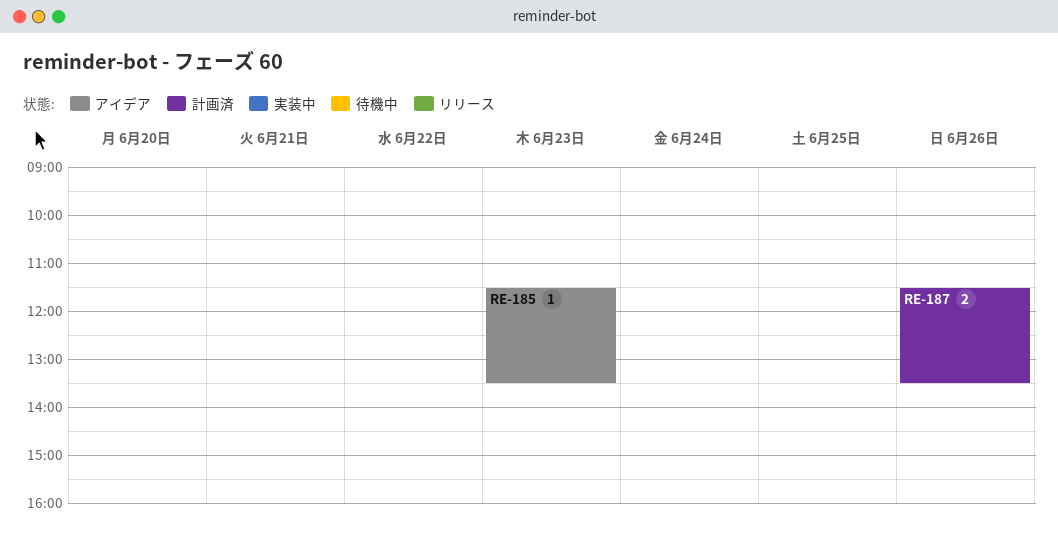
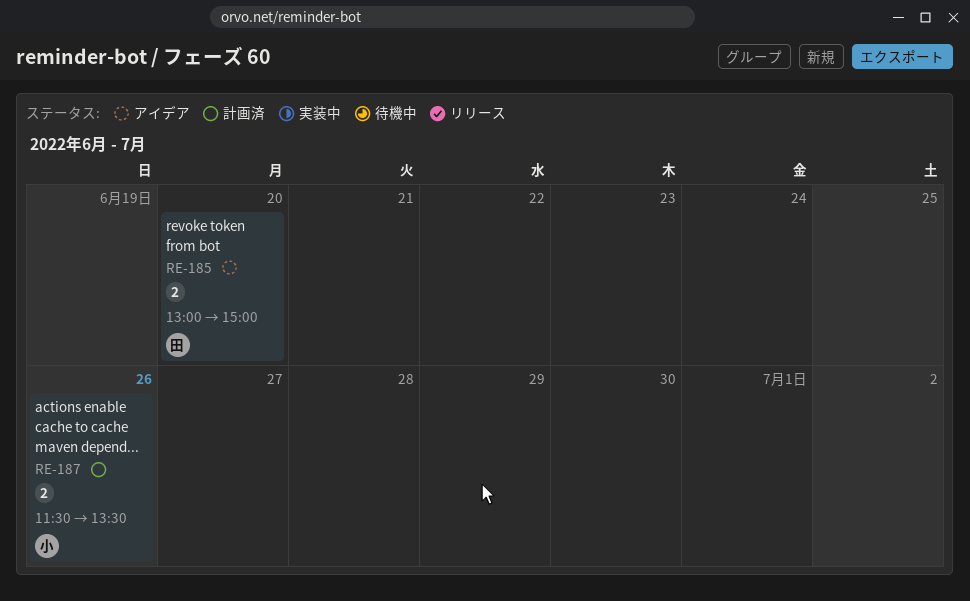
RE-185, estimate: 1 -> 2
RE-185, day: Jun 23 -> Jun 20
RE-185, begins: 11:30 -> 13:00
RE-185, ends: 13:30 -> 15:00

